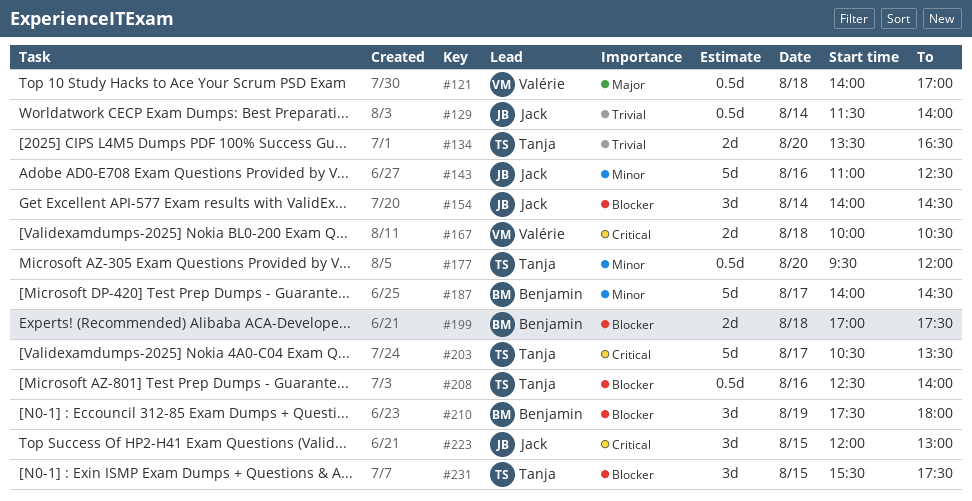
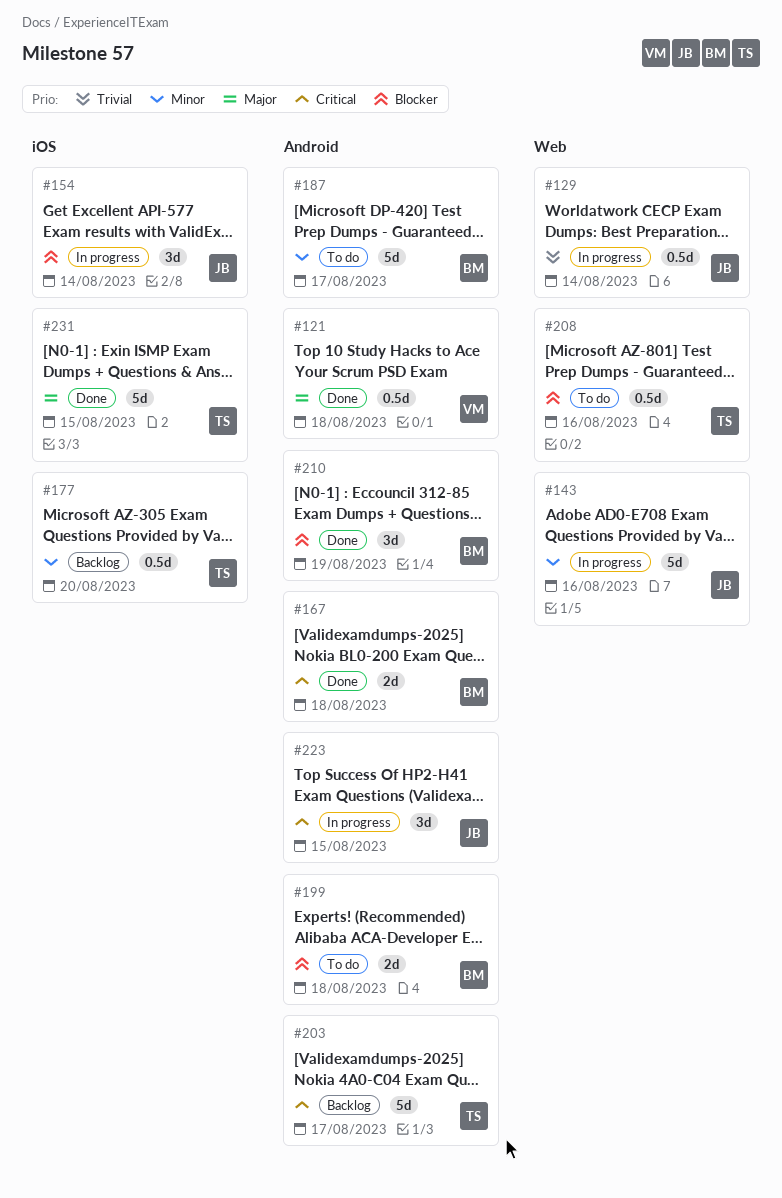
#134: present -> none
#167, owner: Valérie -> Benjamin
#231, priority: Blocker -> Major
#231, estimate: 3d -> 5d

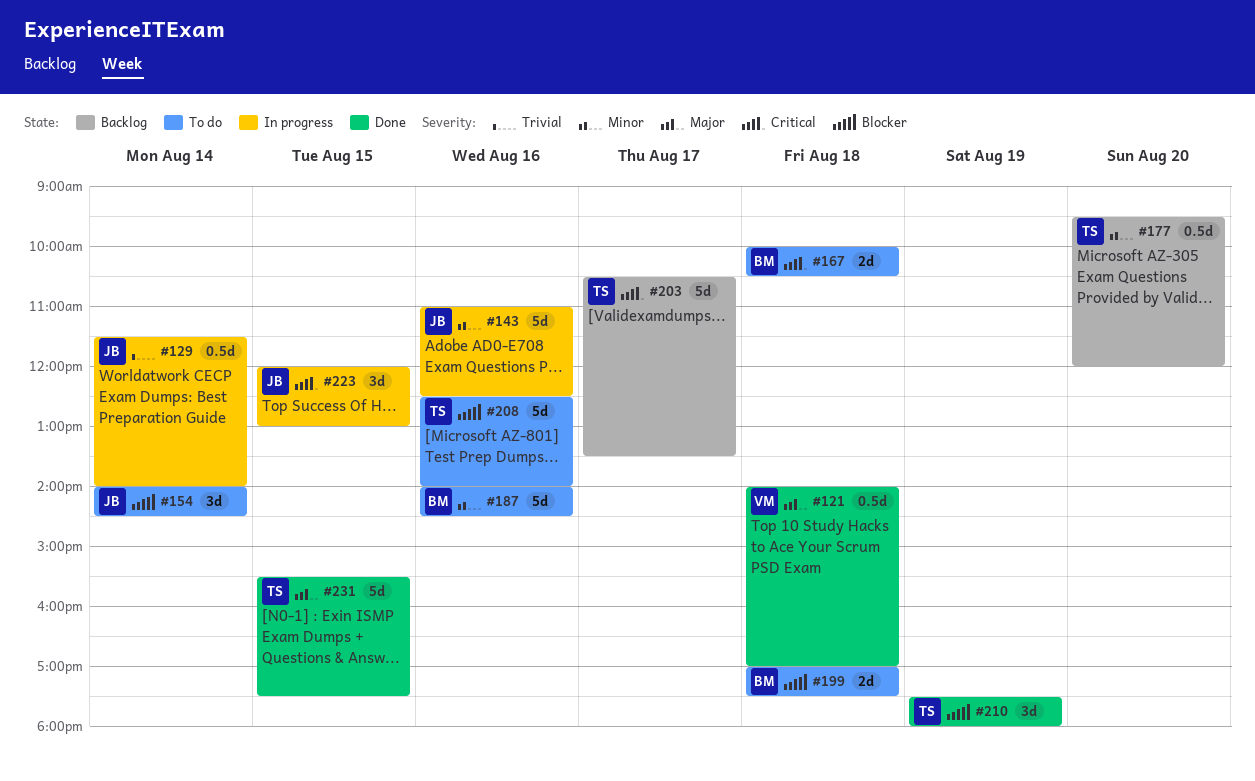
#154, status: In progress -> To do
#167, status: Done -> To do
#187, day: Aug 17 -> Aug 16
#208, estimate: 0.5d -> 5d
#210, owner: BM -> TS

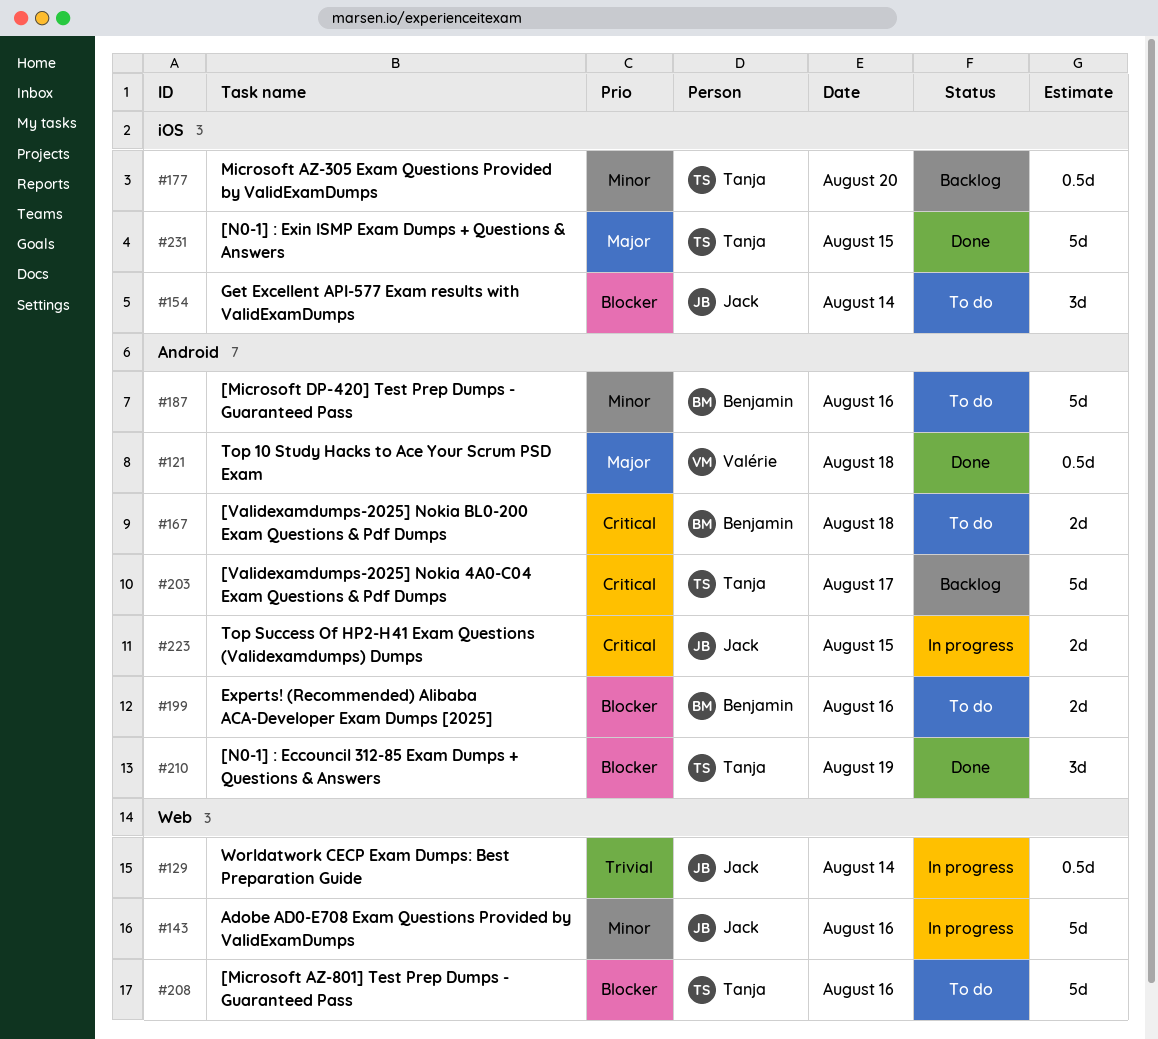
#199, day: Aug 18 -> Aug 16
#223, estimate: 3d -> 2d

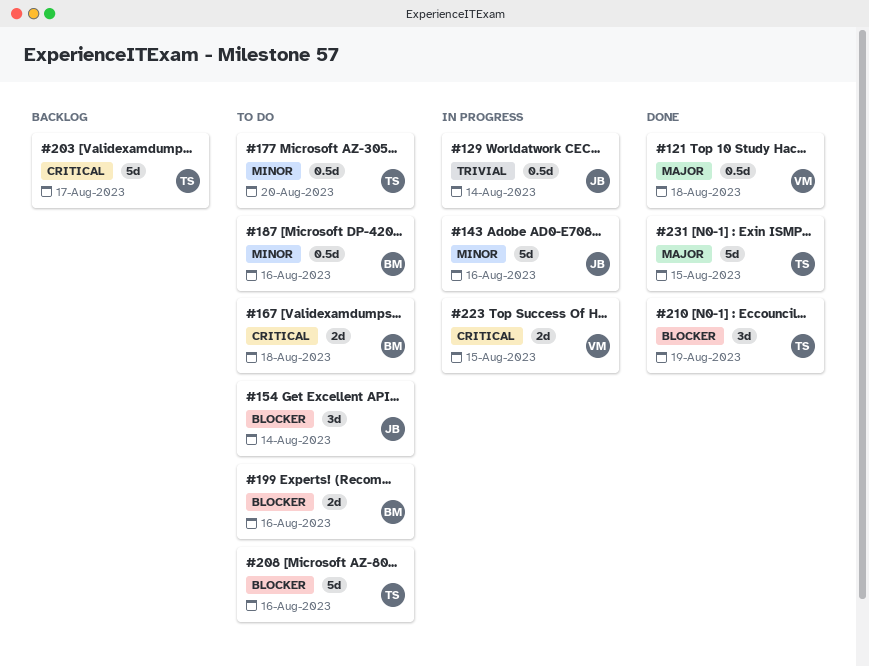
#177, status: Backlog -> To do
#187, estimate: 5d -> 0.5d
#223, owner: Jack -> Valérie

